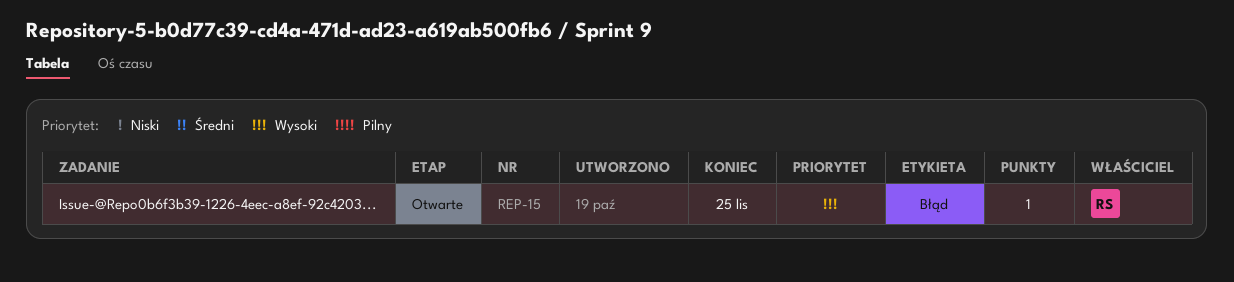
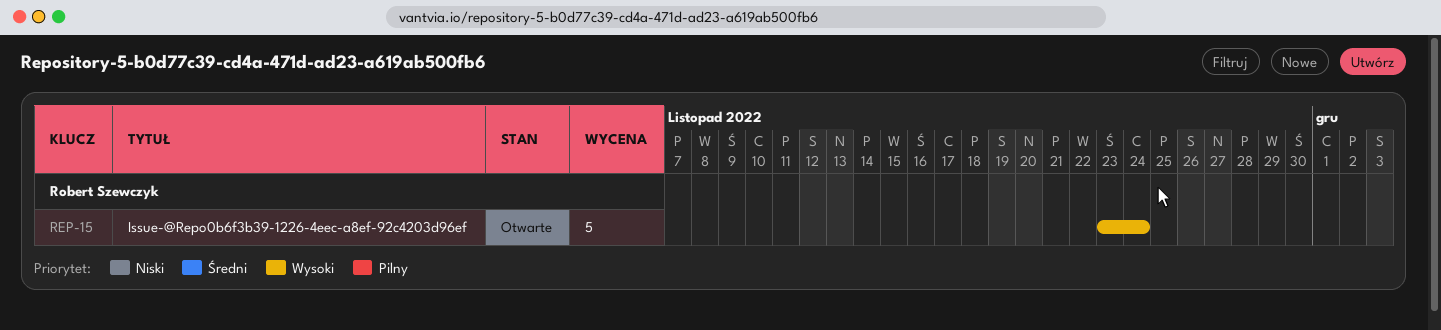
REP-15, estimate: 1 -> 5
REP-15, due: Nov 25 -> Nov 24

